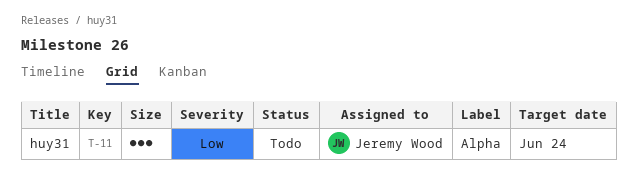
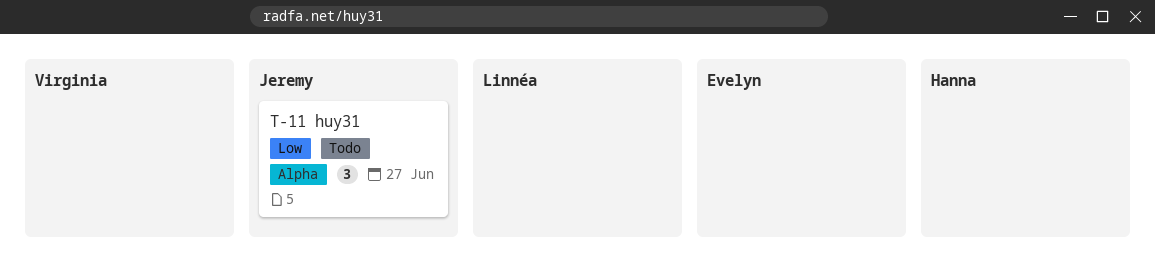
T-11, due: Jun 24 -> Jun 27

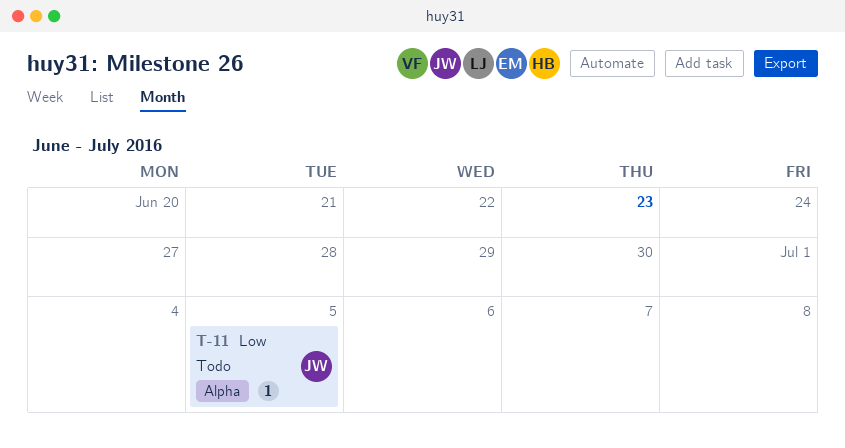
T-11, estimate: 3 -> 1
T-11, due: Jun 27 -> Jul 5

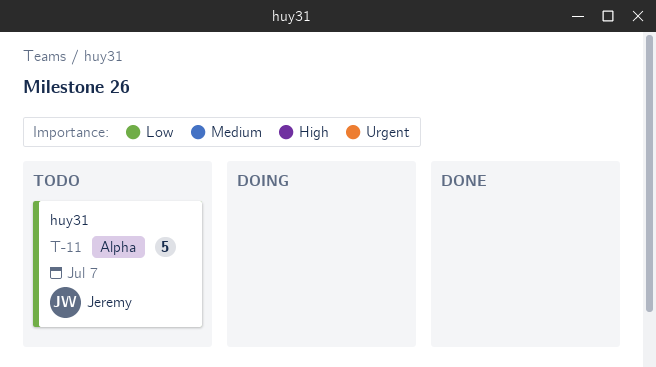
T-11, estimate: 1 -> 5
T-11, due: Jul 5 -> Jul 7

